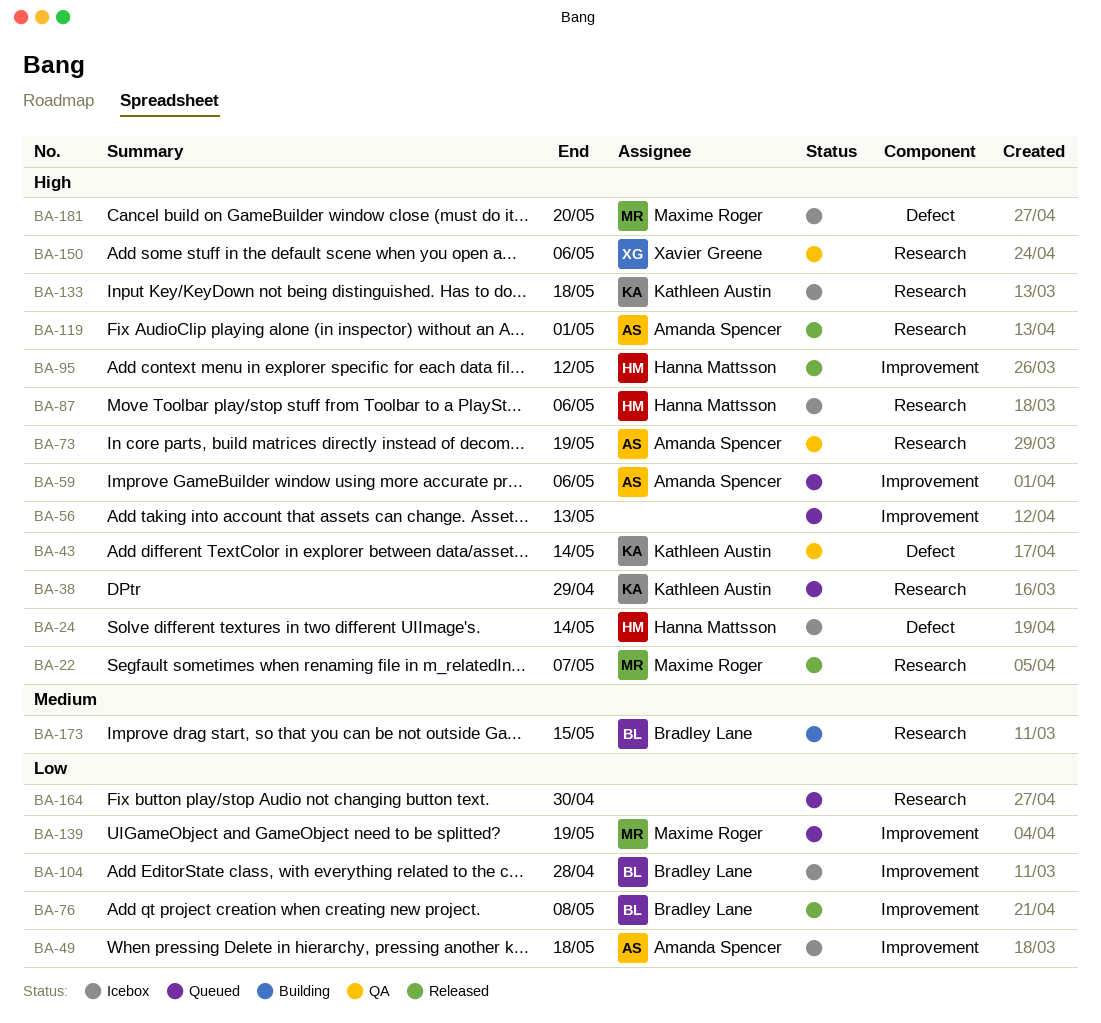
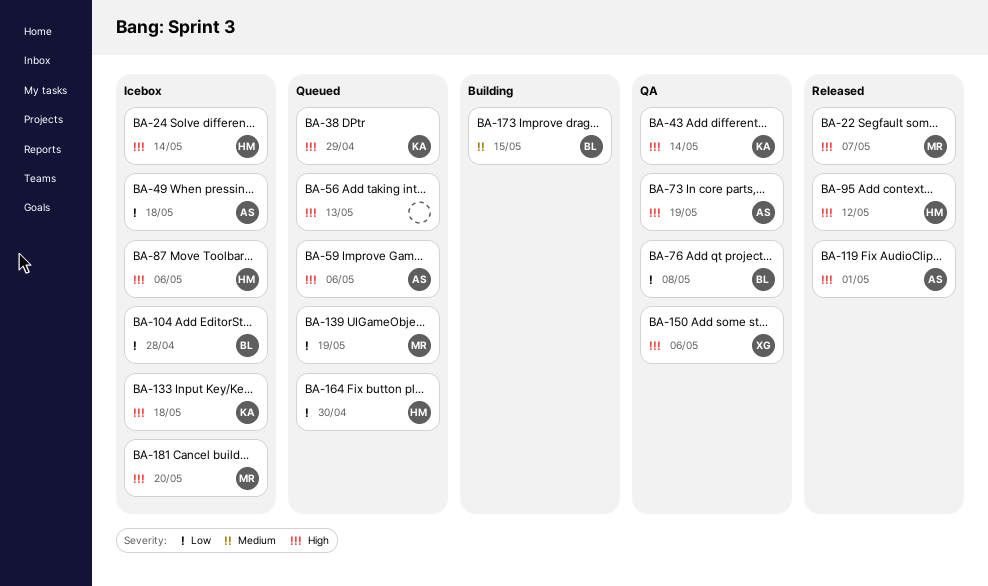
BA-76, status: Released -> QA
BA-164, owner: none -> Hanna Mattsson

